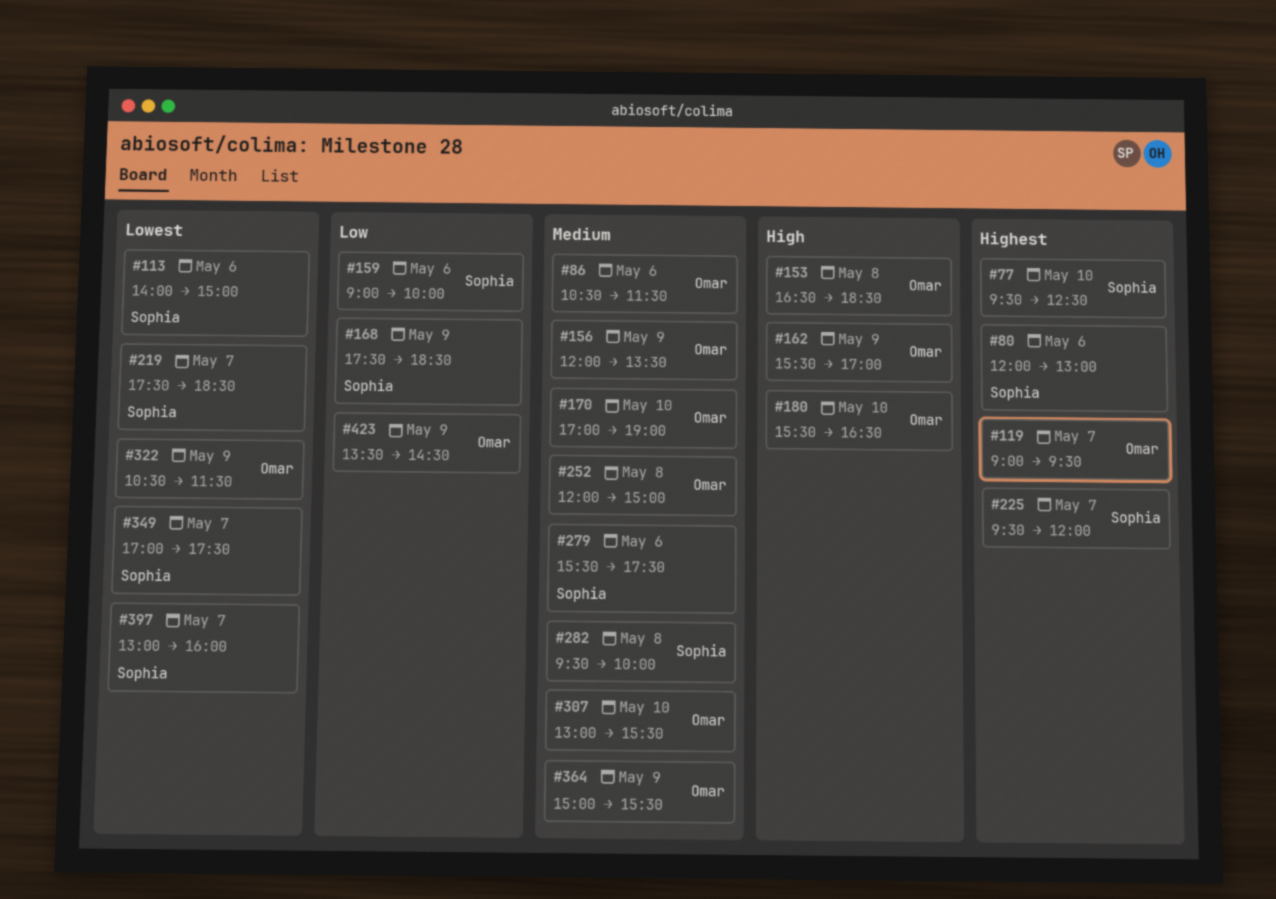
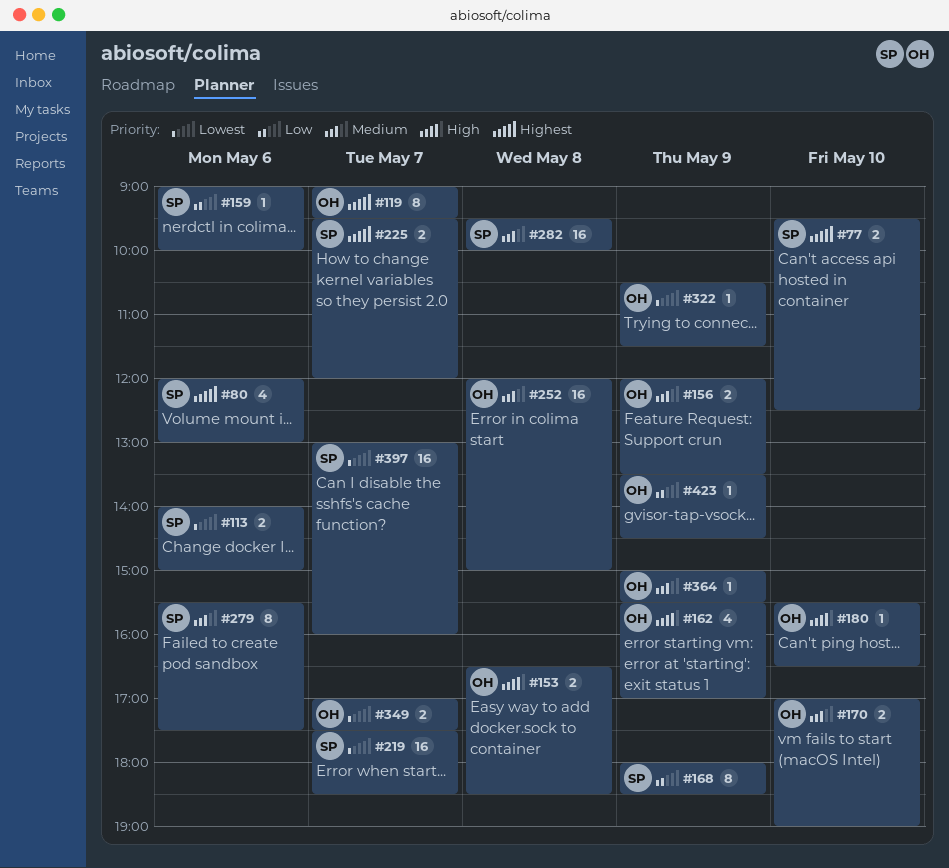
#86: present -> none
#168, begins: 17:30 -> 18:00
#307: present -> none
#349, owner: Sophia -> Omar

